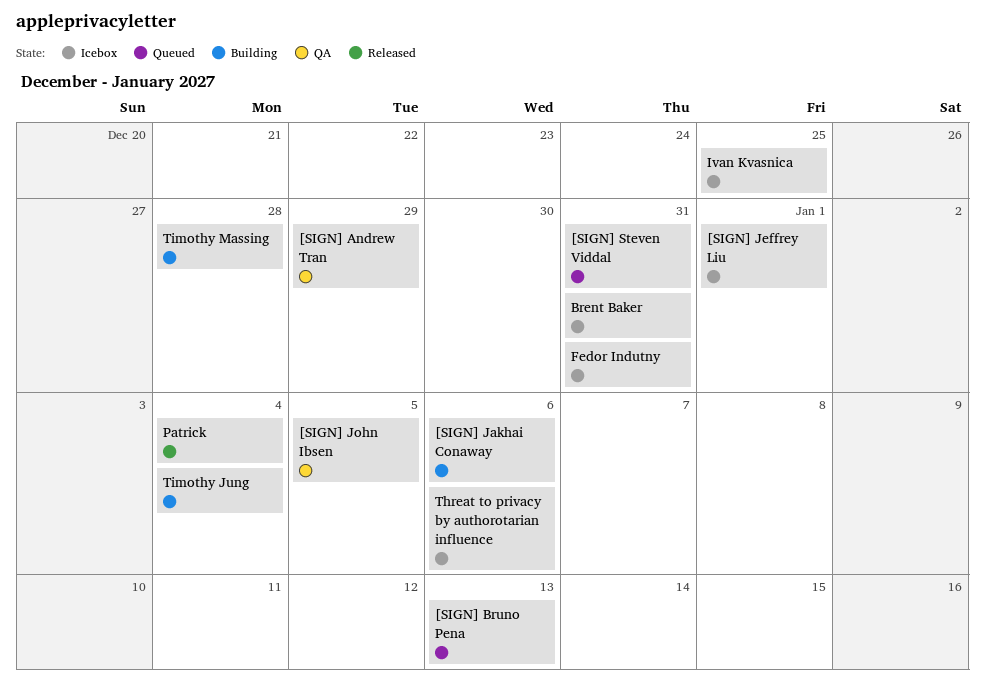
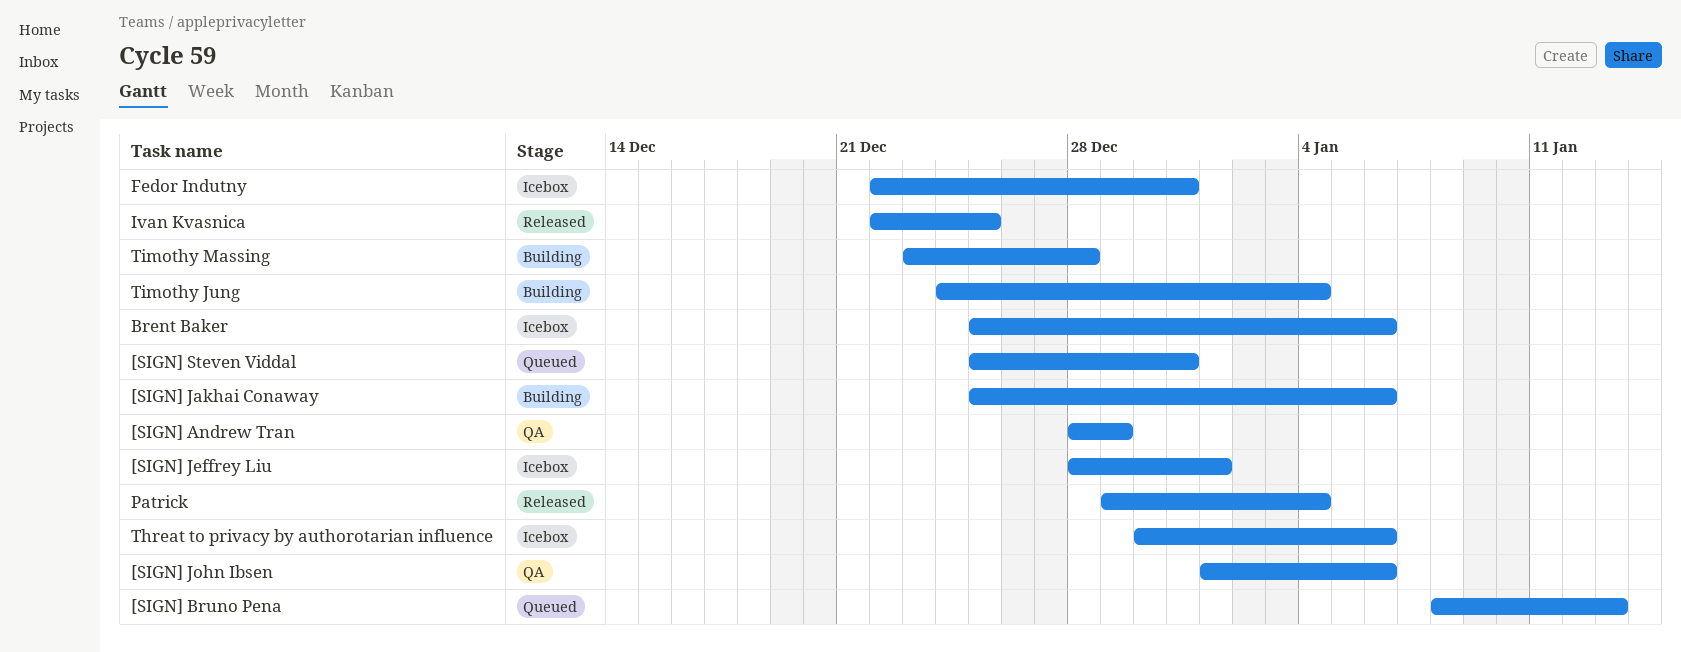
[SIGN] John Ibsen, due: Jan 5 -> Jan 6
Brent Baker, due: Dec 31 -> Jan 6
Ivan Kvasnica, status: Icebox -> Released

